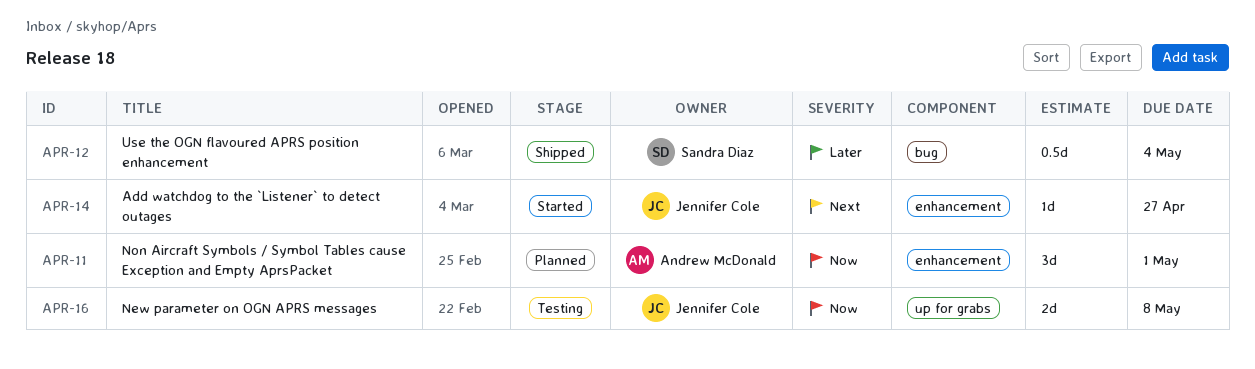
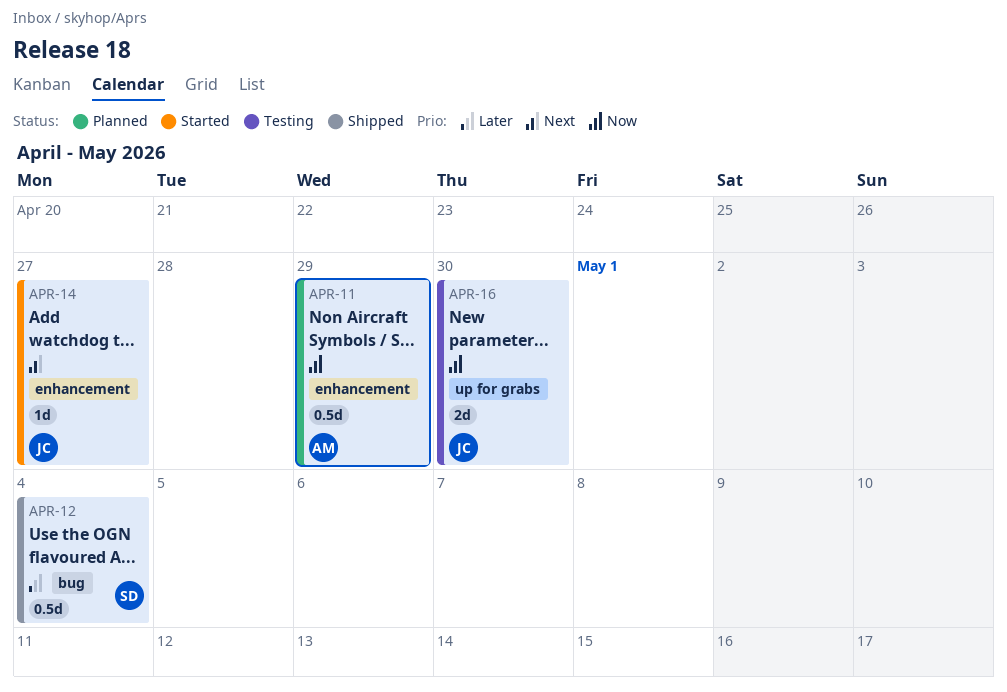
APR-11, estimate: 3d -> 0.5d
APR-11, due: May 1 -> Apr 29
APR-16, due: May 8 -> Apr 30

